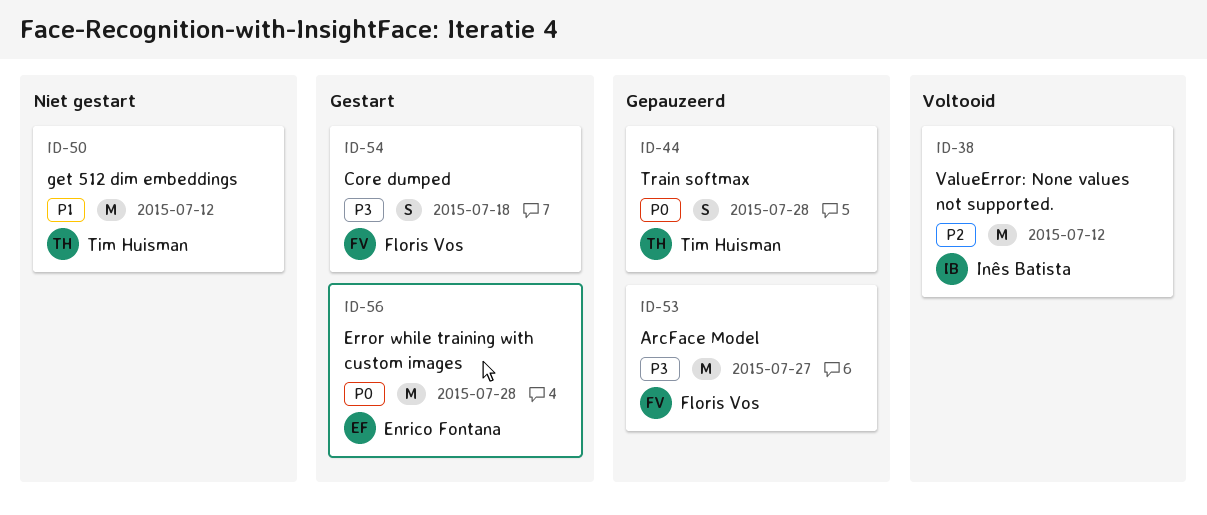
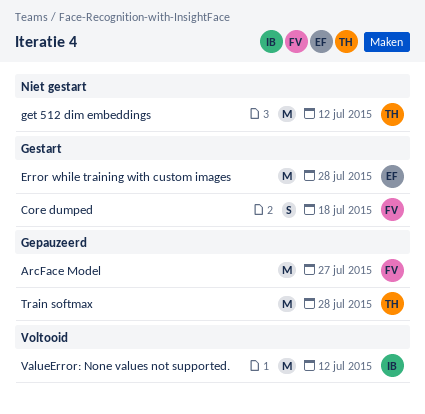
Train softmax, estimate: S -> M

